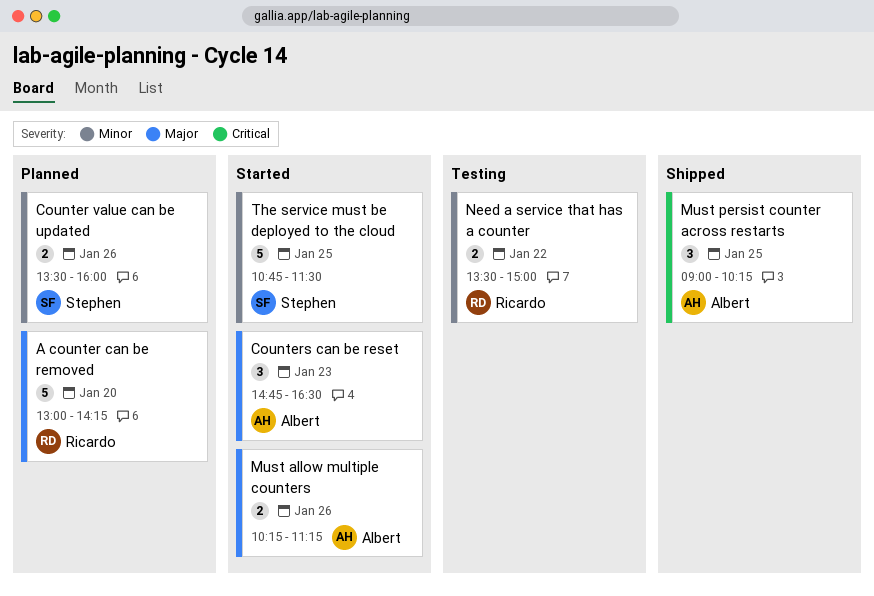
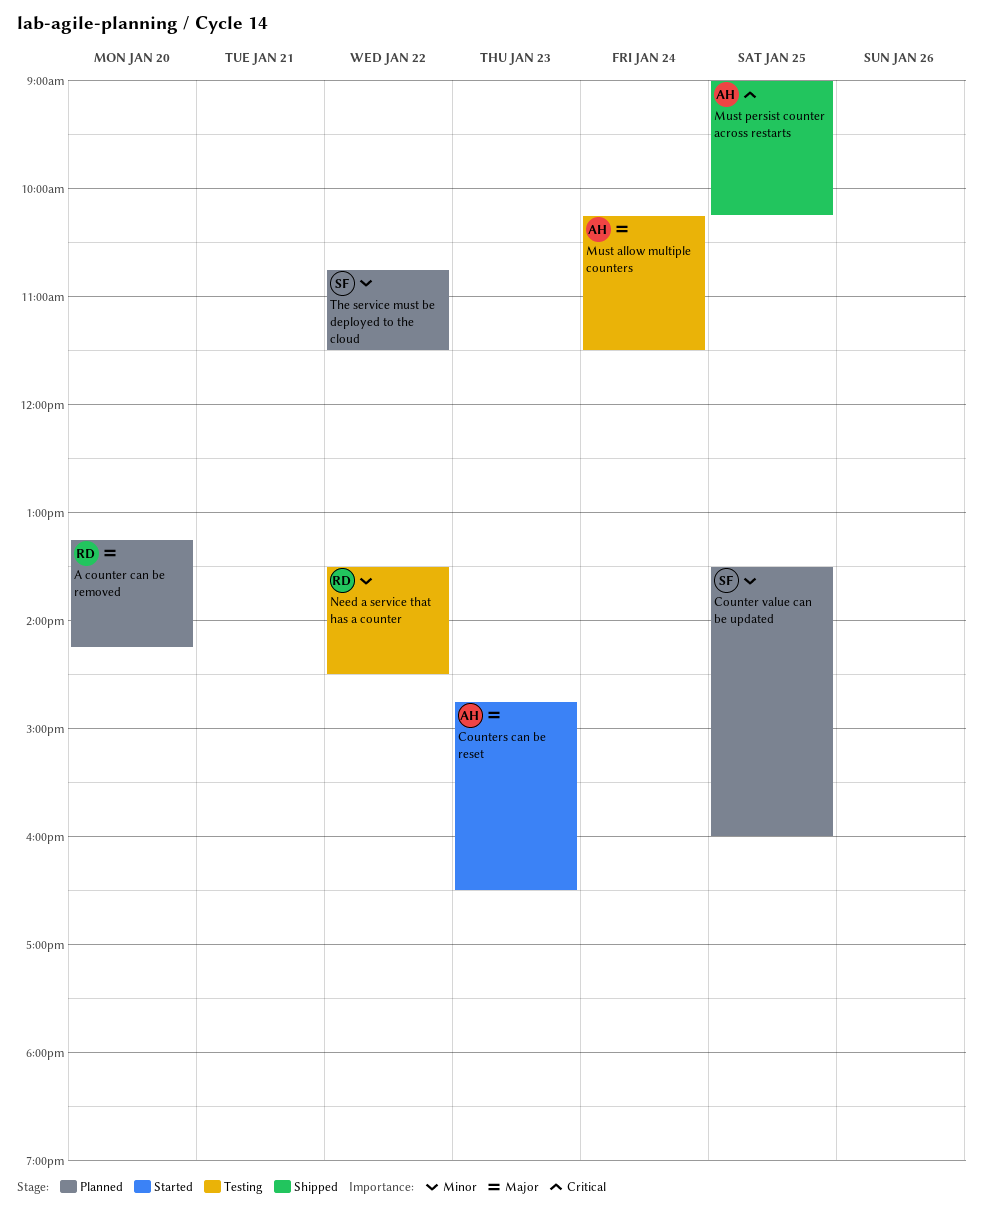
A counter can be removed, begins: 13:00 -> 13:15
Counter value can be updated, day: Jan 26 -> Jan 25
Must allow multiple counters, status: Started -> Testing
Must allow multiple counters, day: Jan 26 -> Jan 24
Must allow multiple counters, ends: 11:15 -> 11:30
Need a service that has a counter, ends: 15:00 -> 14:30
The service must be deployed to the cloud, status: Started -> Planned
The service must be deployed to the cloud, day: Jan 25 -> Jan 22

